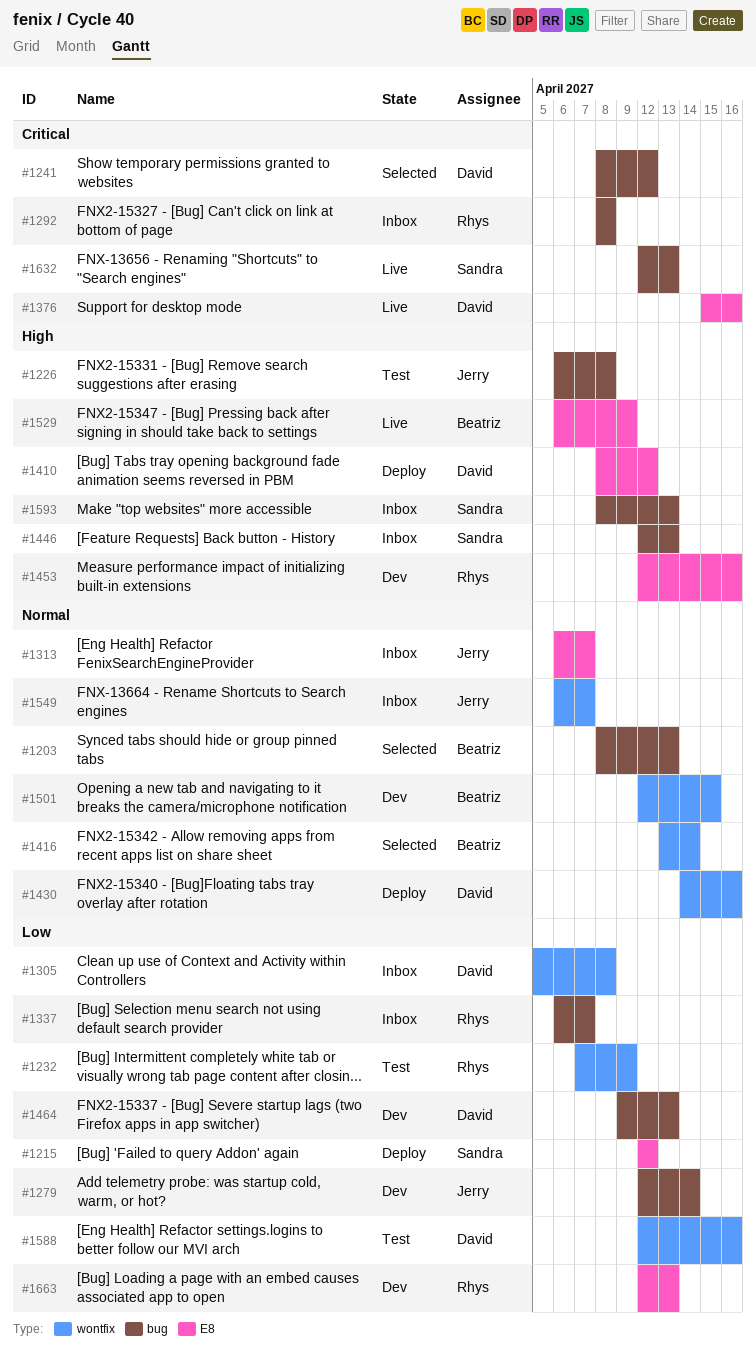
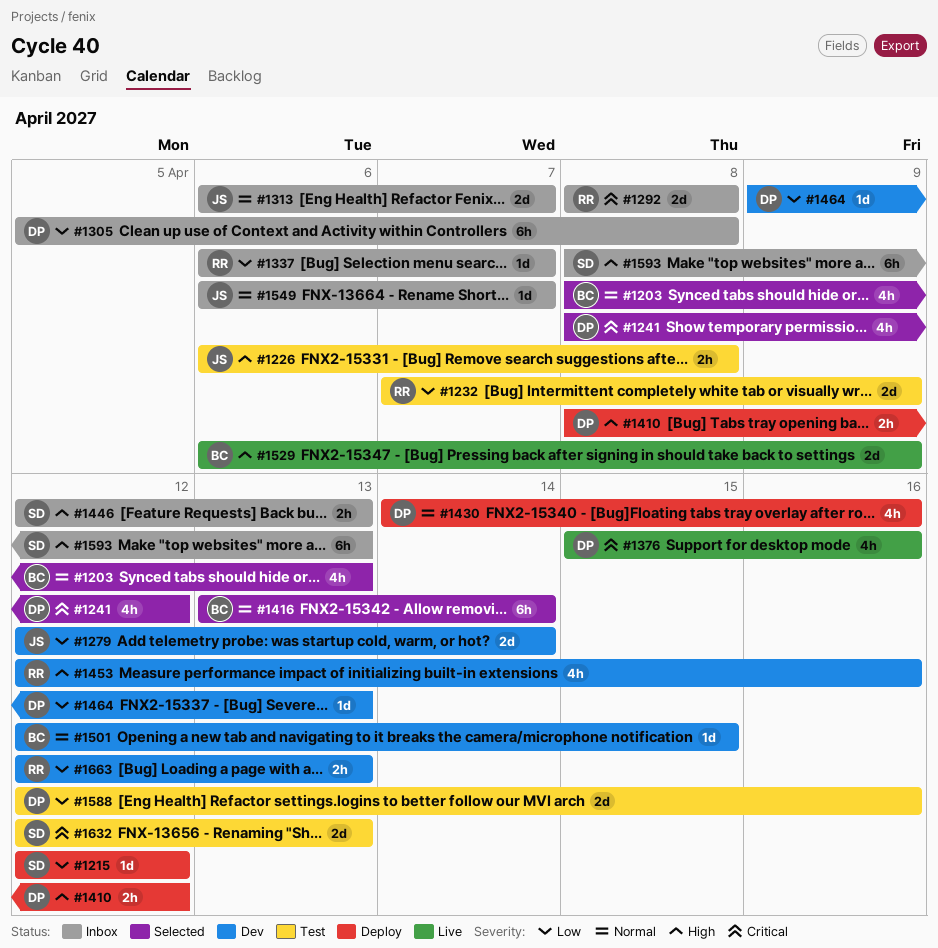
#1632, status: Live -> Test

